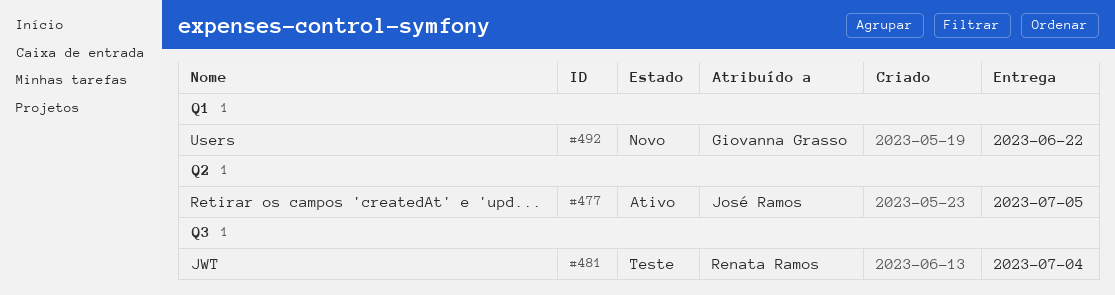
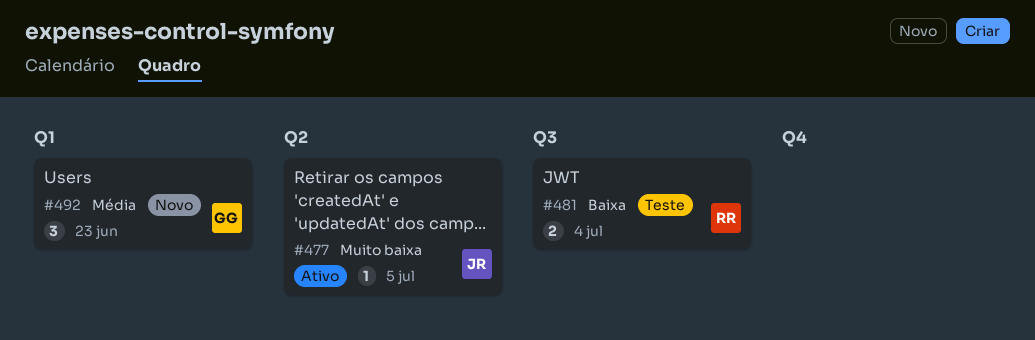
#492, due: Jun 22 -> Jun 23

